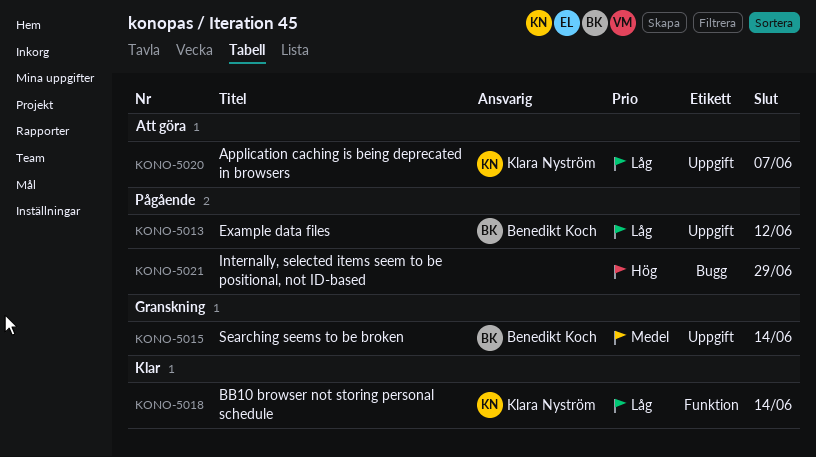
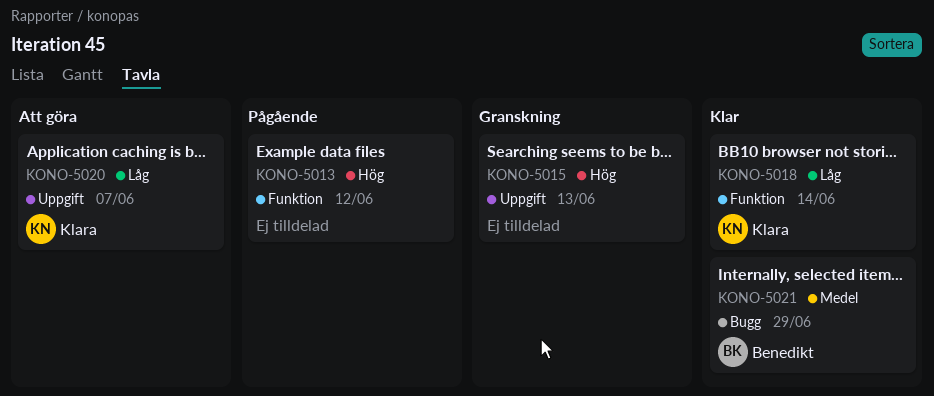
KONO-5013, owner: Benedikt Koch -> none
KONO-5013, priority: Låg -> Hög
KONO-5013, label: Uppgift -> Funktion
KONO-5015, owner: Benedikt Koch -> none
KONO-5015, priority: Medel -> Hög
KONO-5015, due: Jun 14 -> Jun 13
KONO-5021, status: Pågående -> Klar
KONO-5021, owner: none -> Benedikt Koch
KONO-5021, priority: Hög -> Medel

